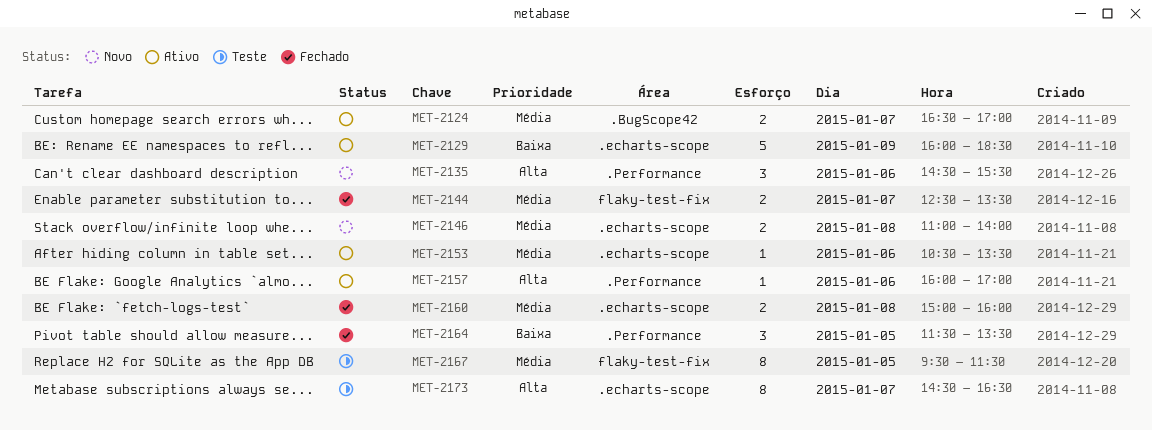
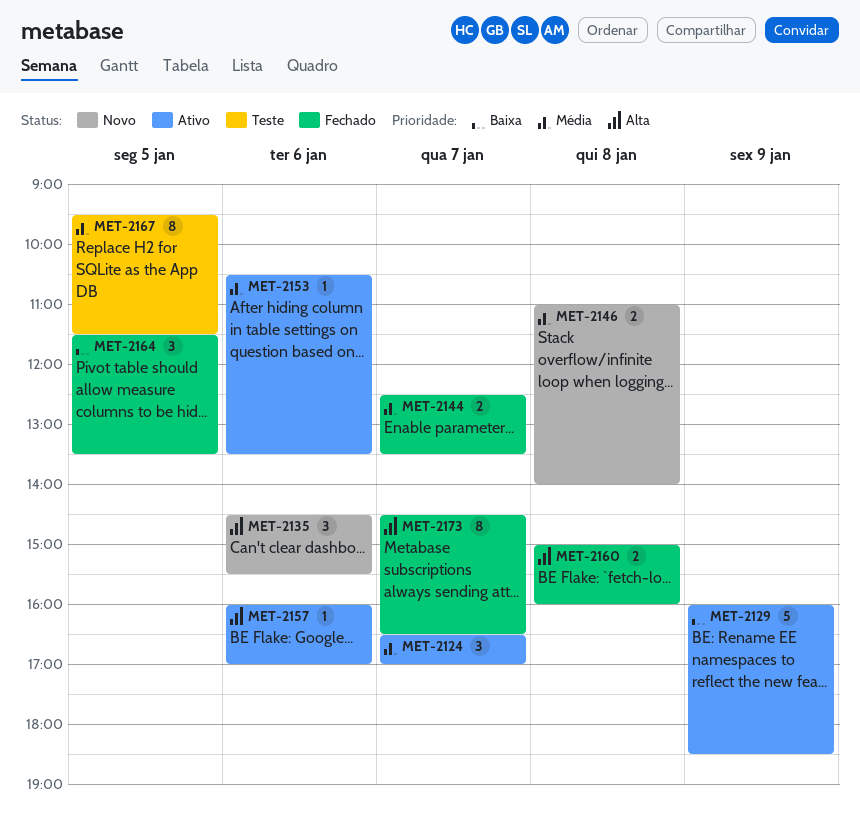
MET-2124, estimate: 2 -> 3
MET-2160, priority: Média -> Alta
MET-2173, status: Teste -> Fechado

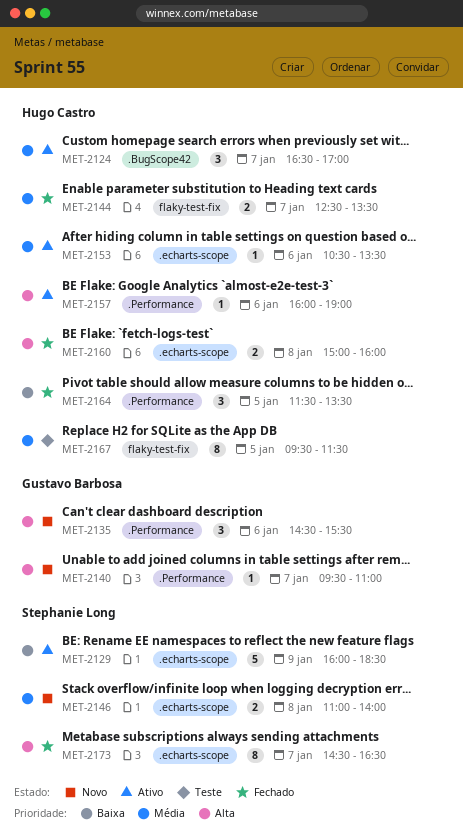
MET-2140: none -> present
MET-2157, ends: 17:00 -> 19:00

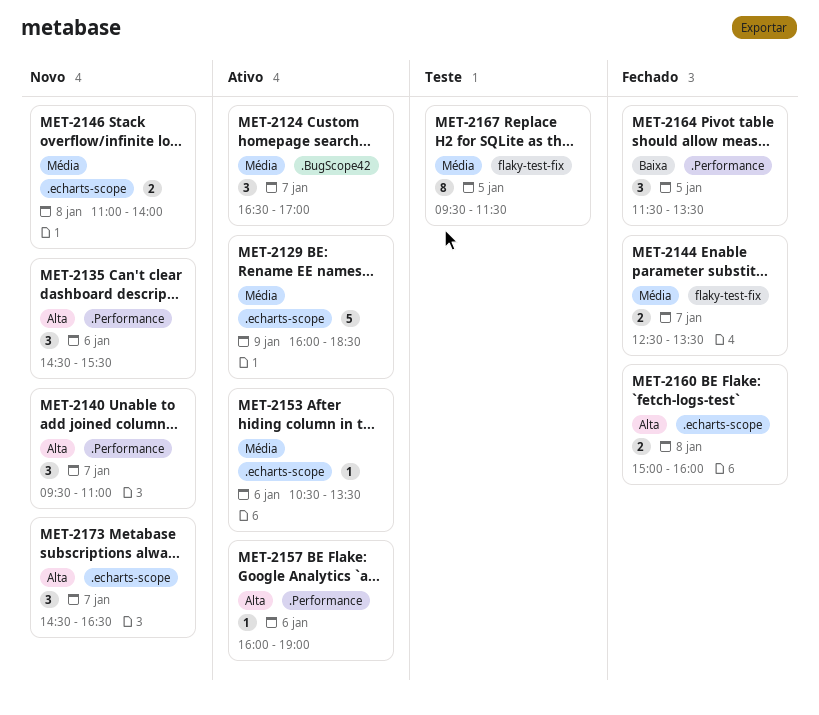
MET-2129, priority: Baixa -> Média
MET-2140, estimate: 1 -> 3
MET-2173, status: Fechado -> Novo
MET-2173, estimate: 8 -> 3

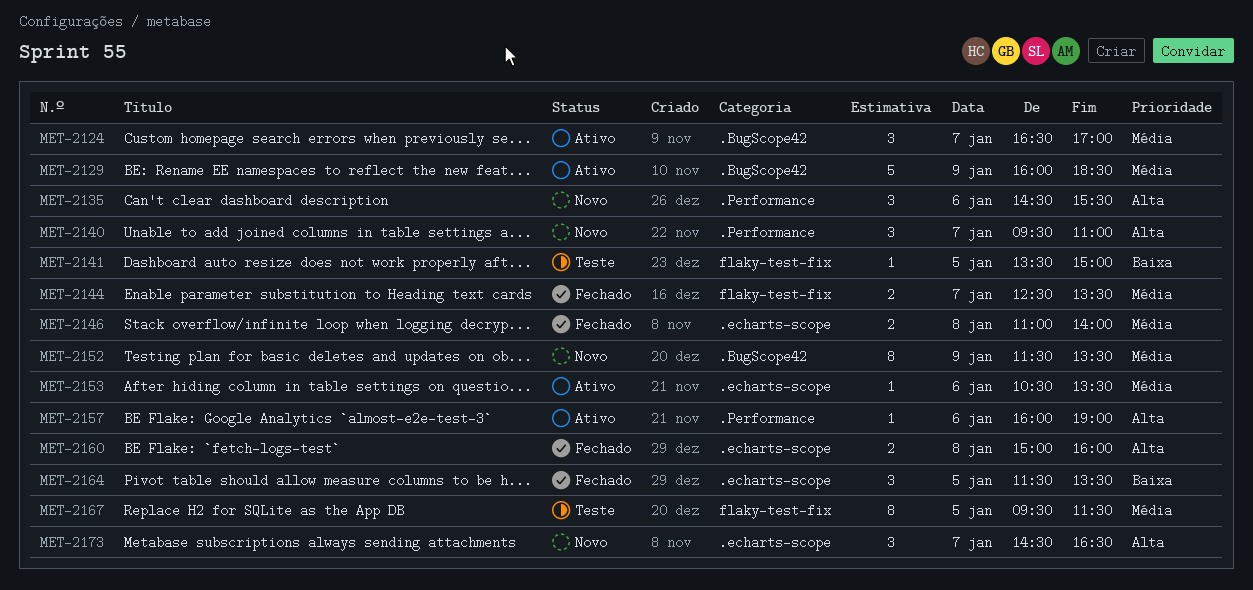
MET-2129, label: .echarts-scope -> .BugScope42
MET-2141: none -> present
MET-2146, status: Novo -> Fechado
MET-2152: none -> present
MET-2164, label: .Performance -> .echarts-scope

